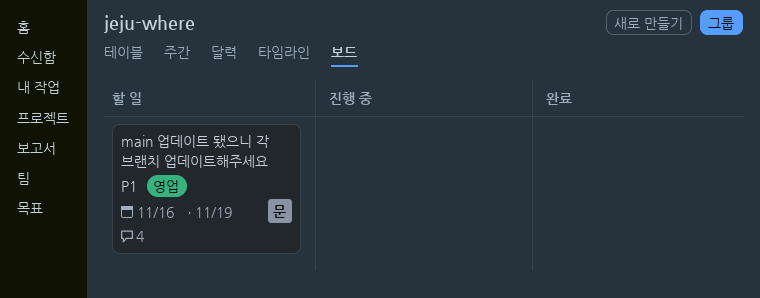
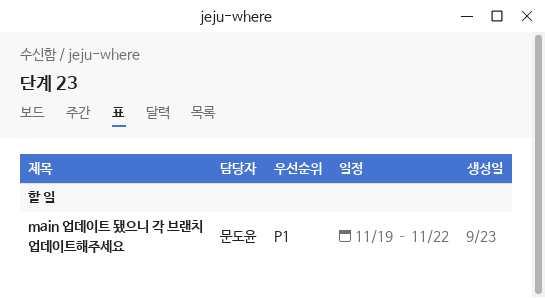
main 업데이트 됐으니 각 브랜치 업데이트해주세요, start: Nov 16 -> Nov 19
main 업데이트 됐으니 각 브랜치 업데이트해주세요, due: Nov 19 -> Nov 22

